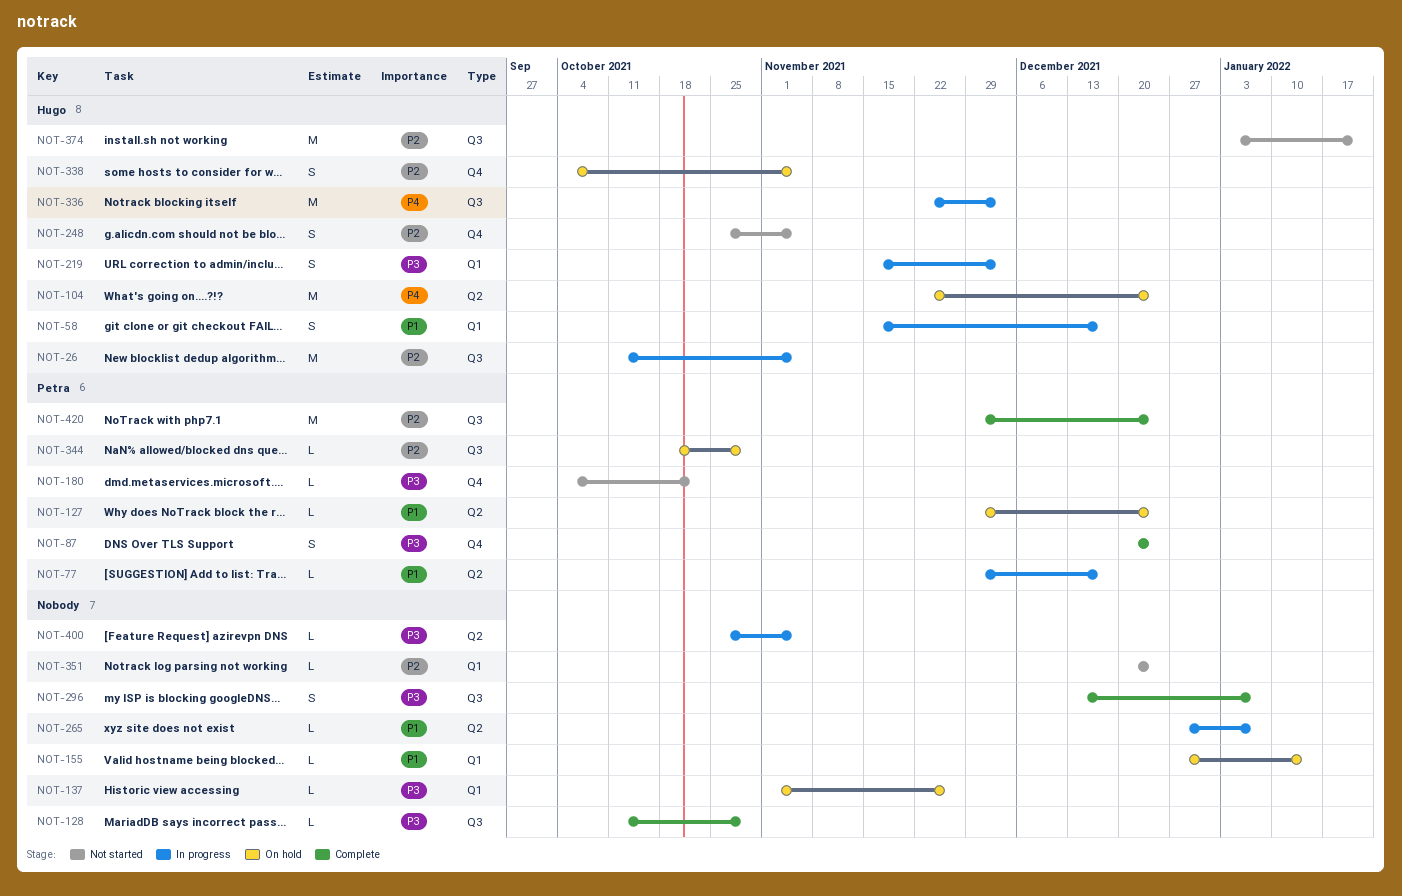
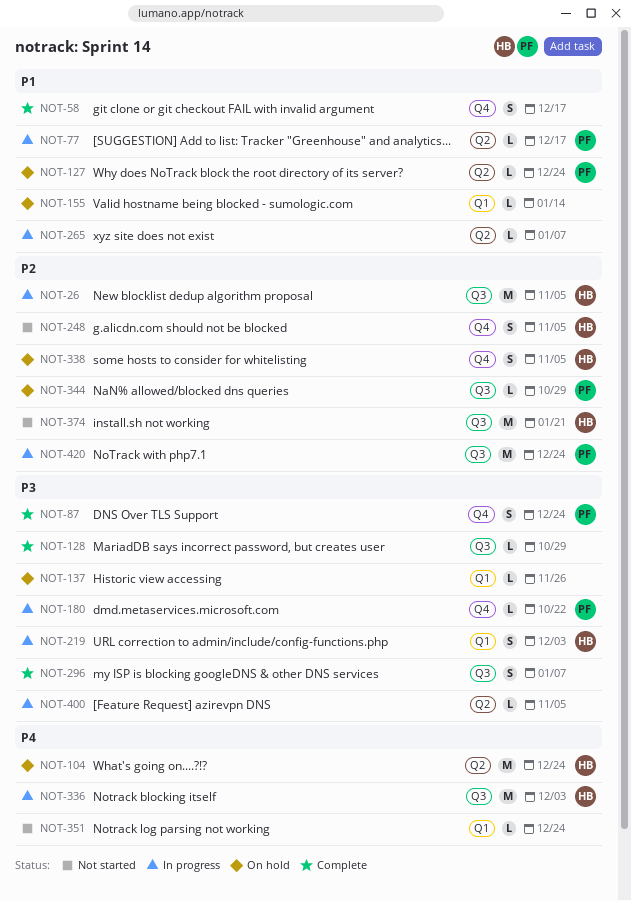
NOT-58, status: In progress -> Complete
NOT-58, owner: Hugo -> none
NOT-58, label: Q1 -> Q4
NOT-180, status: Not started -> In progress
NOT-351, priority: P2 -> P4
NOT-420, status: Complete -> In progress

